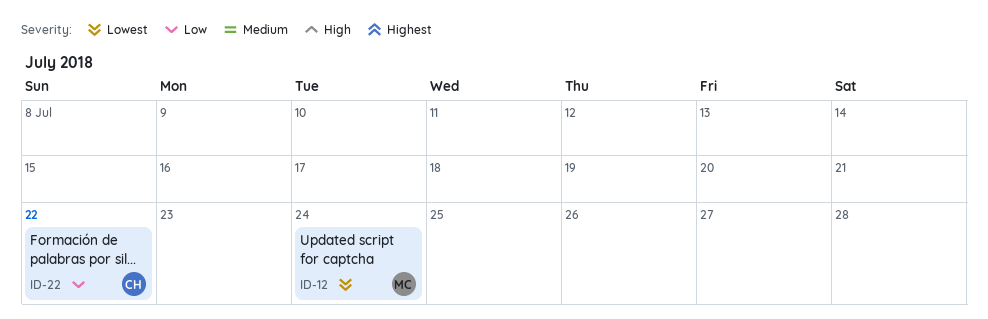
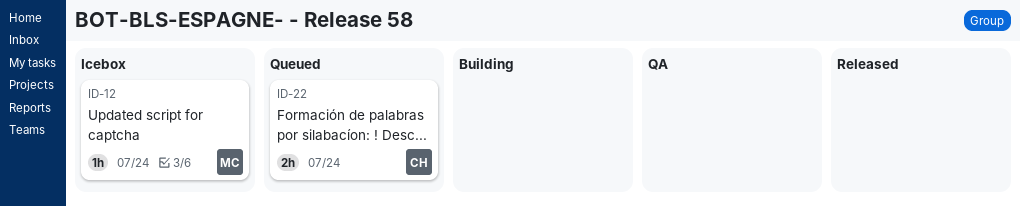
ID-22, due: Jul 22 -> Jul 24

